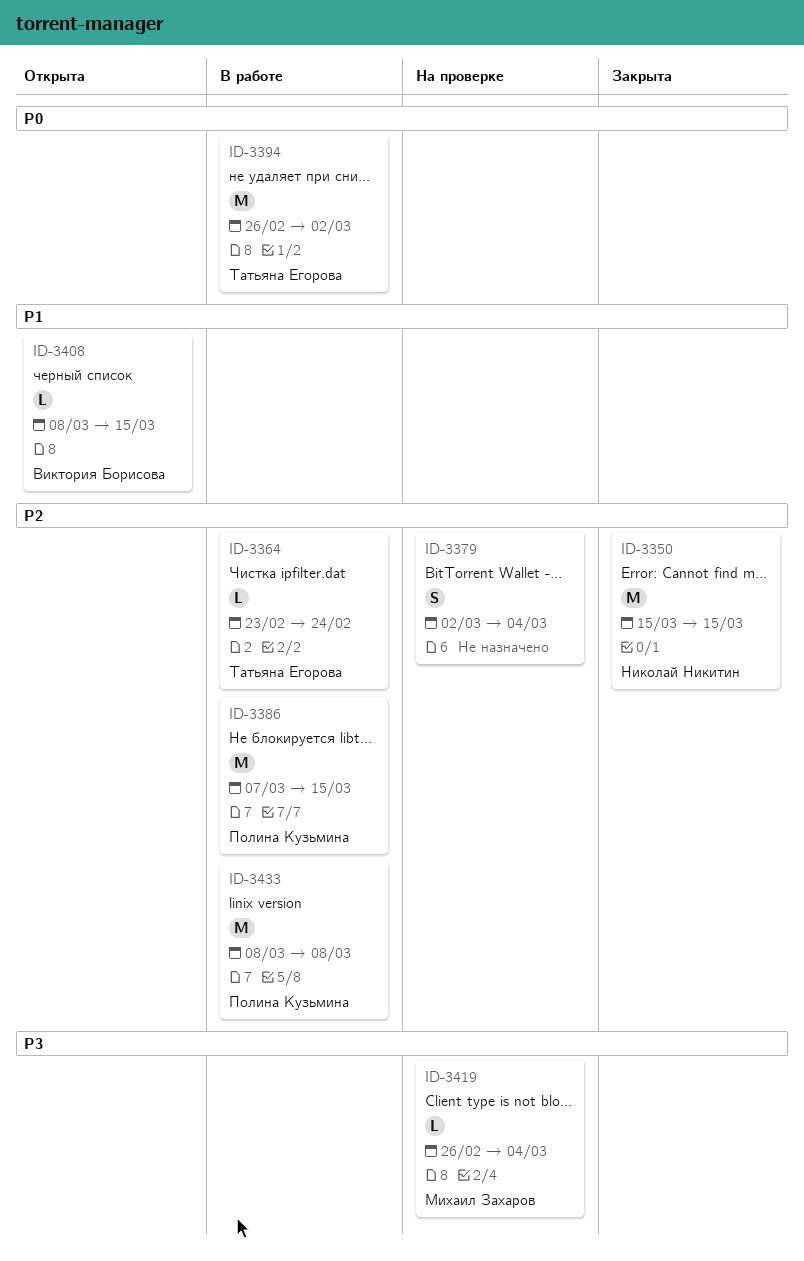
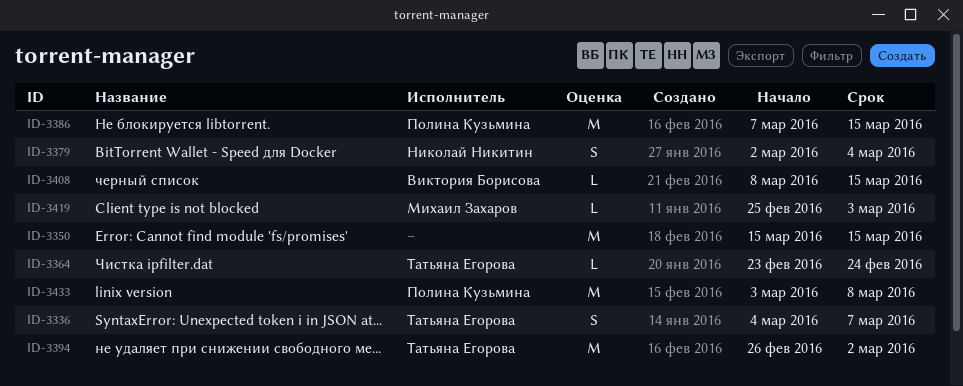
ID-3336: none -> present
ID-3350, owner: Николай Никитин -> none
ID-3379, owner: none -> Николай Никитин
ID-3419, start: Feb 26 -> Feb 25
ID-3419, due: Mar 4 -> Mar 3
ID-3433, start: Mar 8 -> Mar 3

